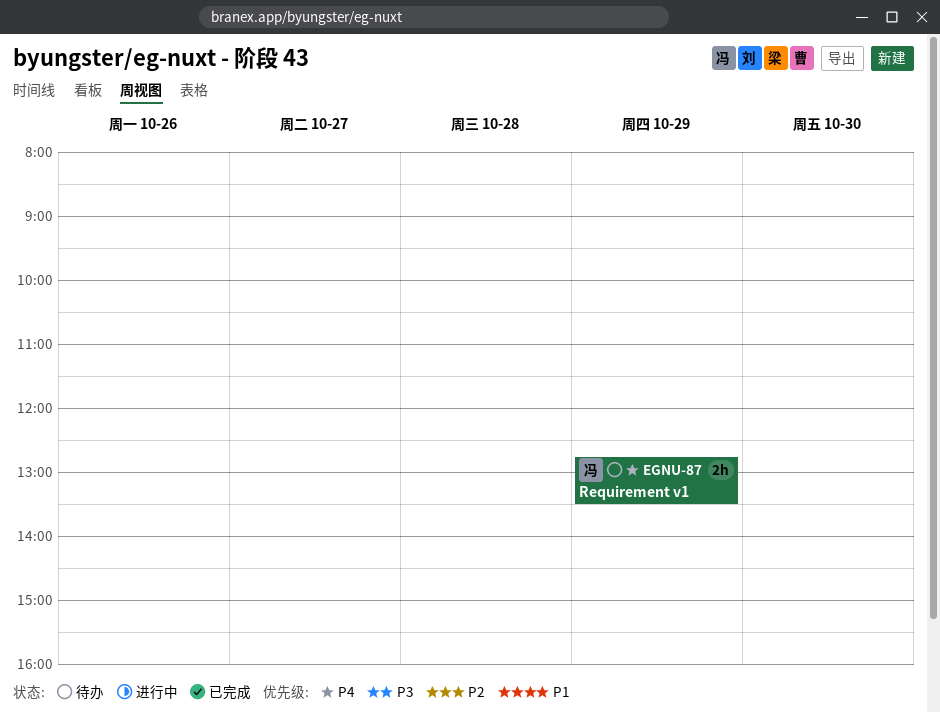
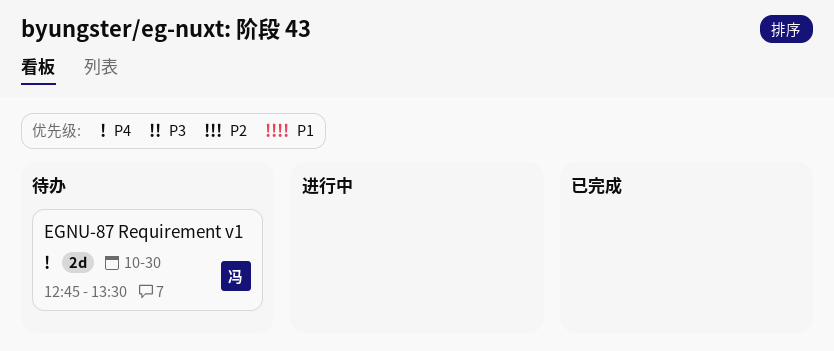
EGNU-87, estimate: 2h -> 2d
EGNU-87, day: Oct 29 -> Oct 30

